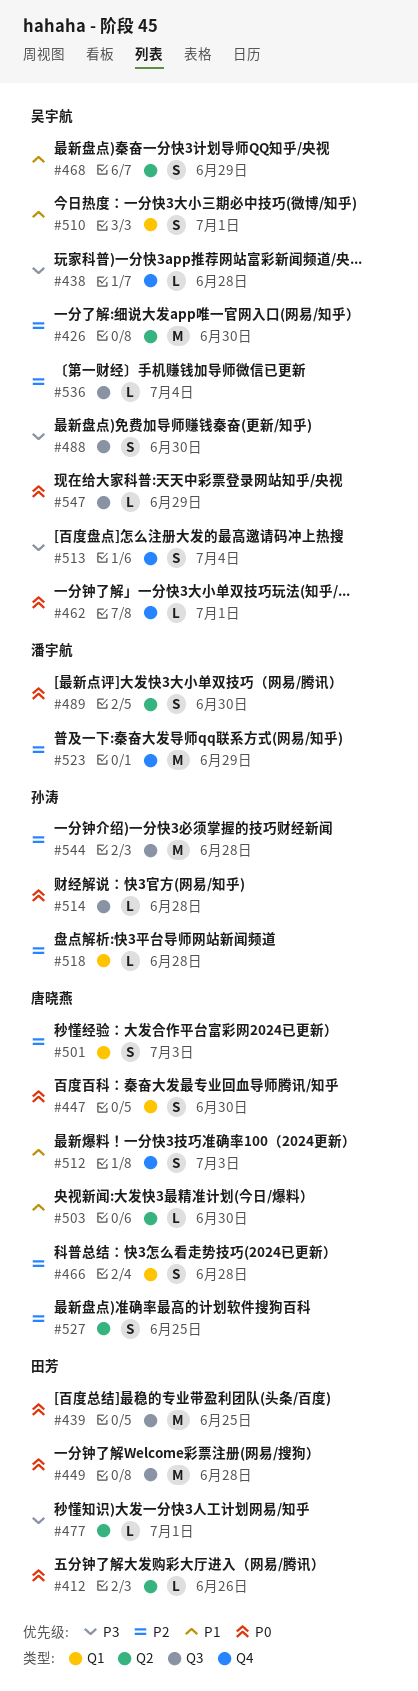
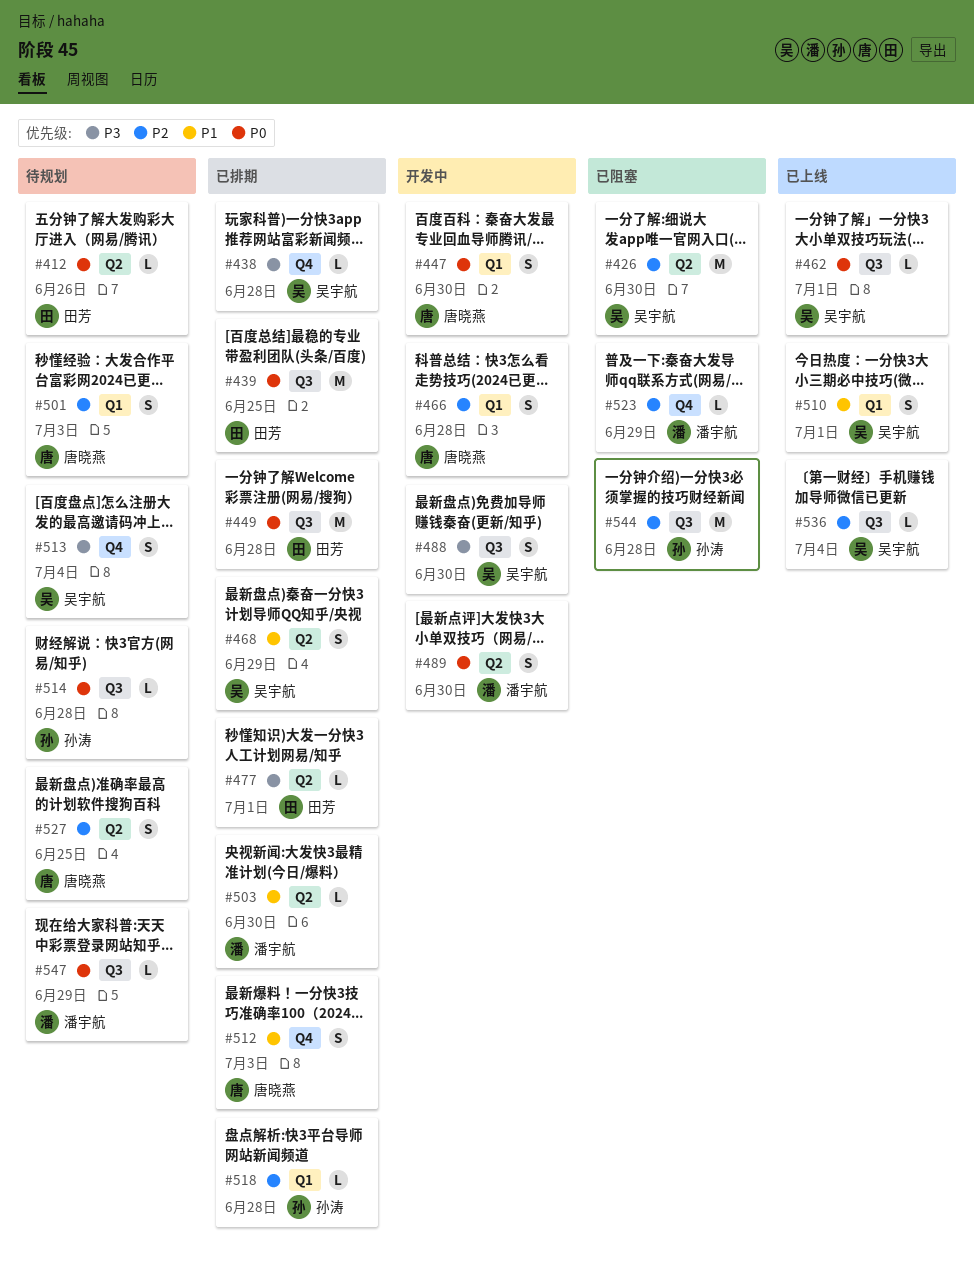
#462, label: Q4 -> Q3
#503, owner: 唐晓燕 -> 潘宇航
#523, estimate: M -> L
#547, owner: 吴宇航 -> 潘宇航

